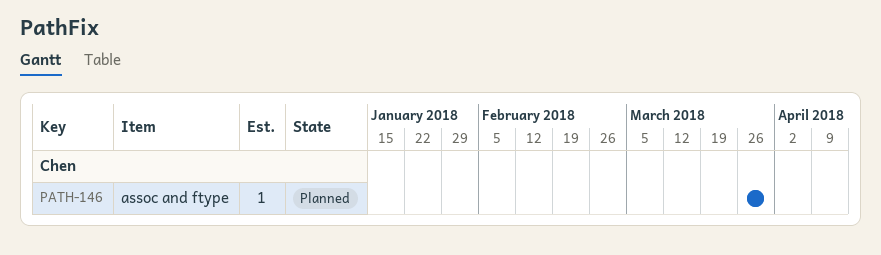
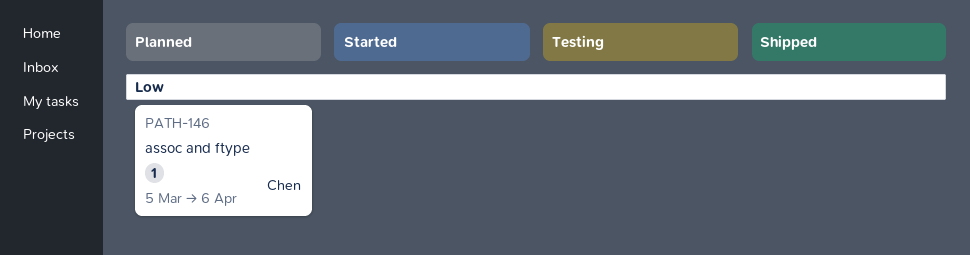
PATH-146, start: Mar 26 -> Mar 5
PATH-146, due: Mar 30 -> Apr 6

